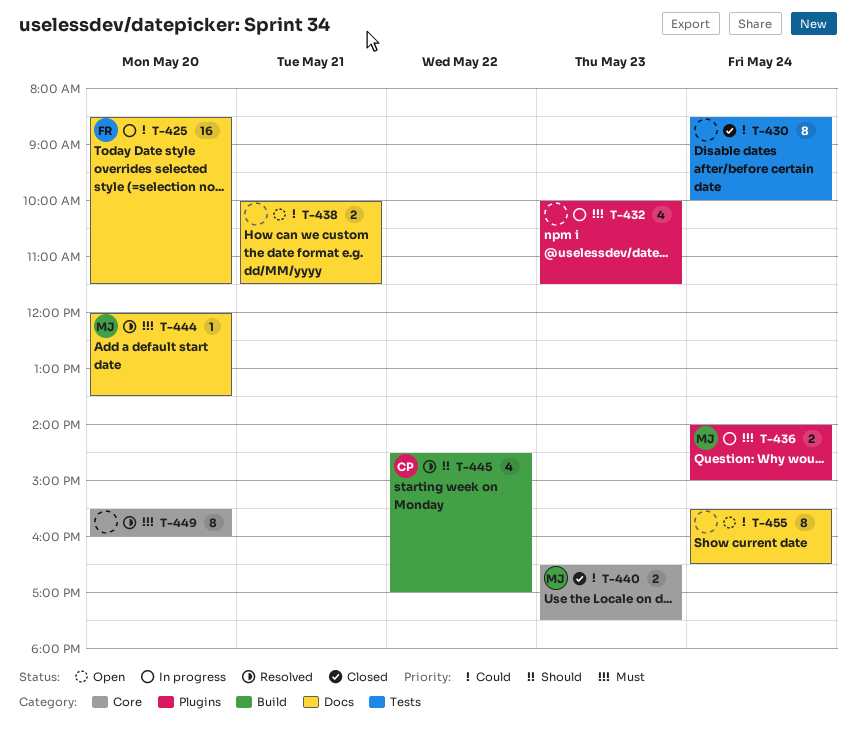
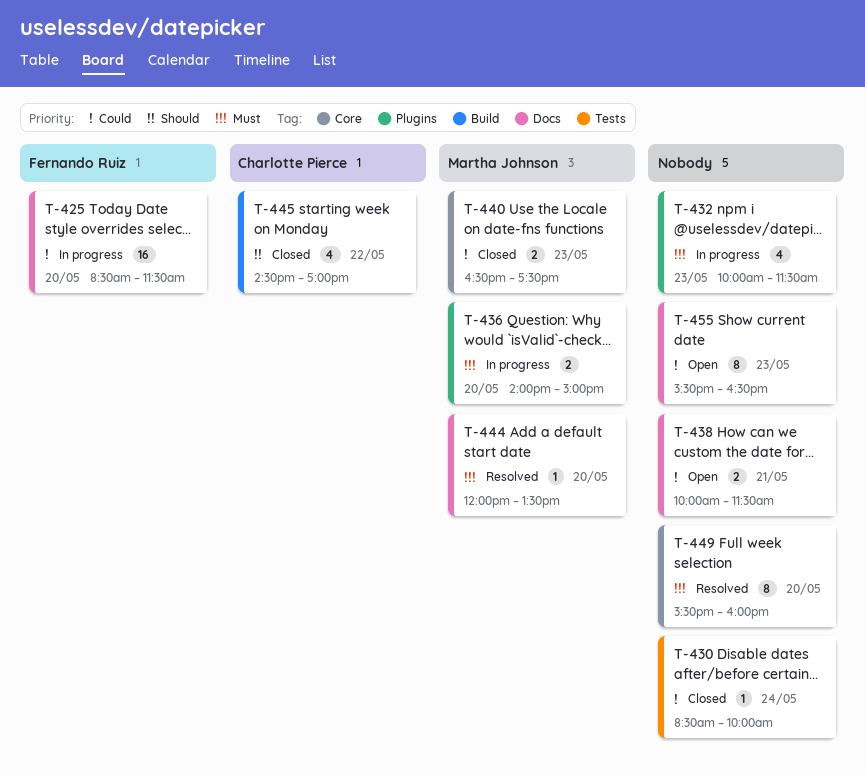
T-430, estimate: 8 -> 1
T-436, day: May 24 -> May 20
T-445, status: Resolved -> Closed
T-455, day: May 24 -> May 23

